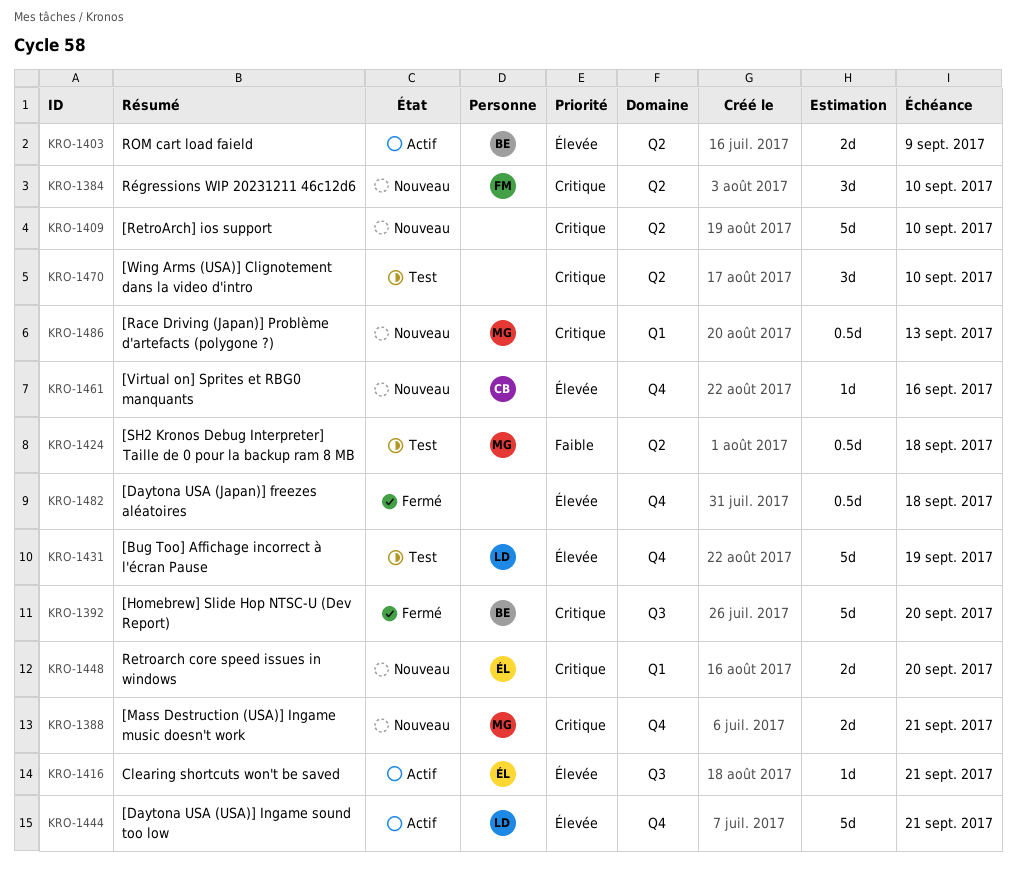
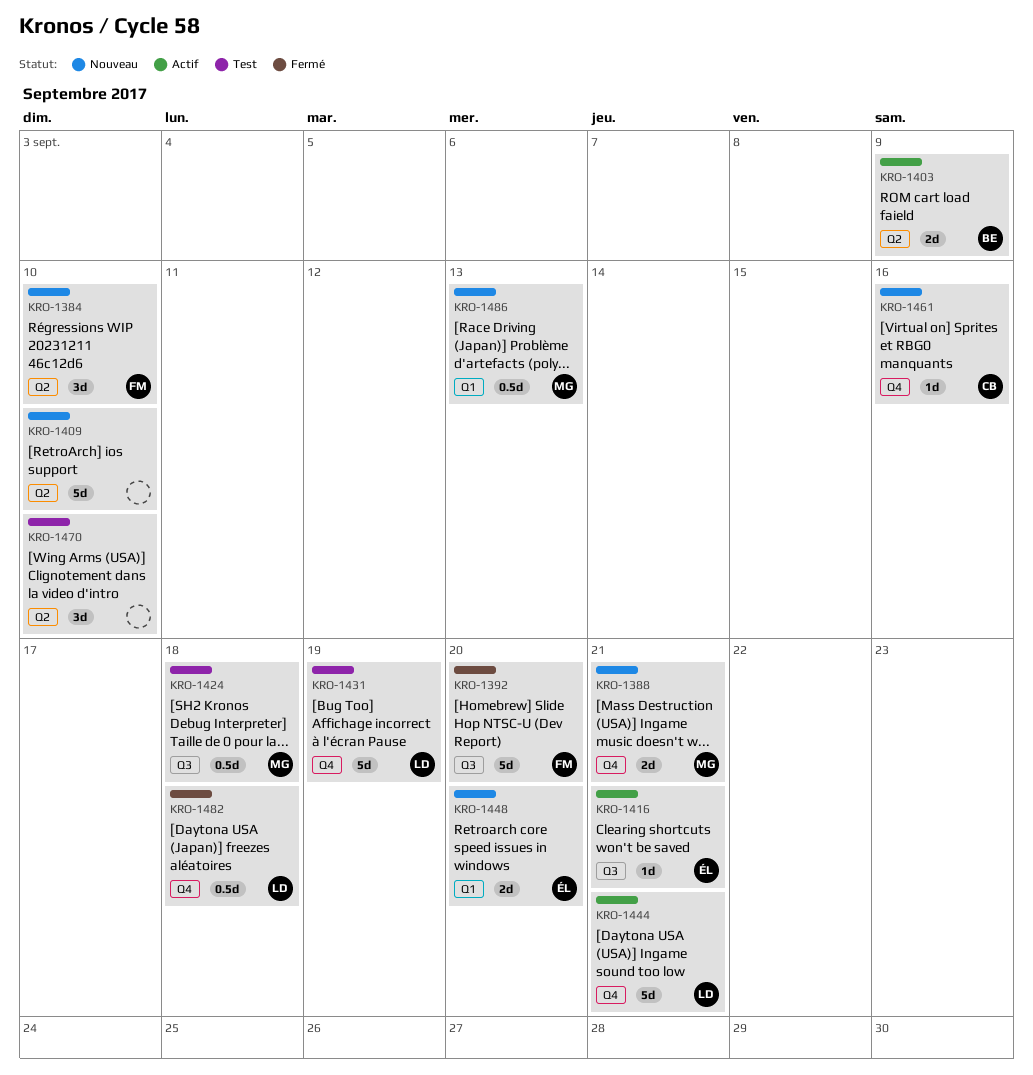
KRO-1392, owner: BE -> FM
KRO-1424, label: Q2 -> Q3
KRO-1482, owner: none -> LD

